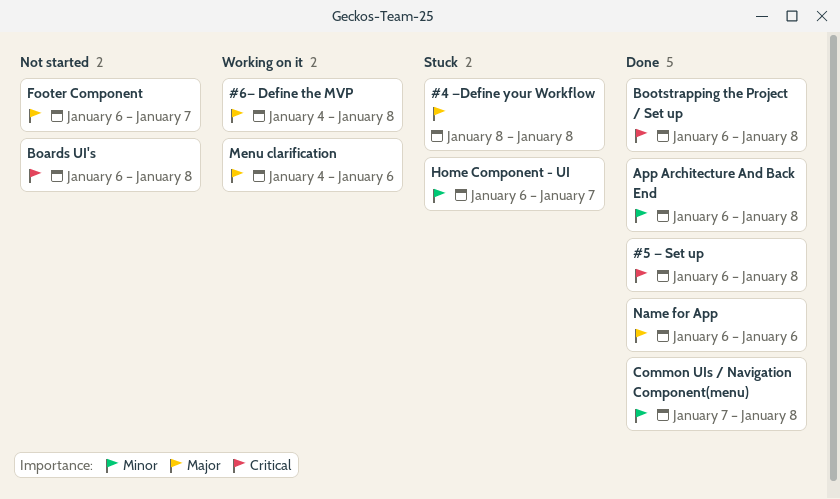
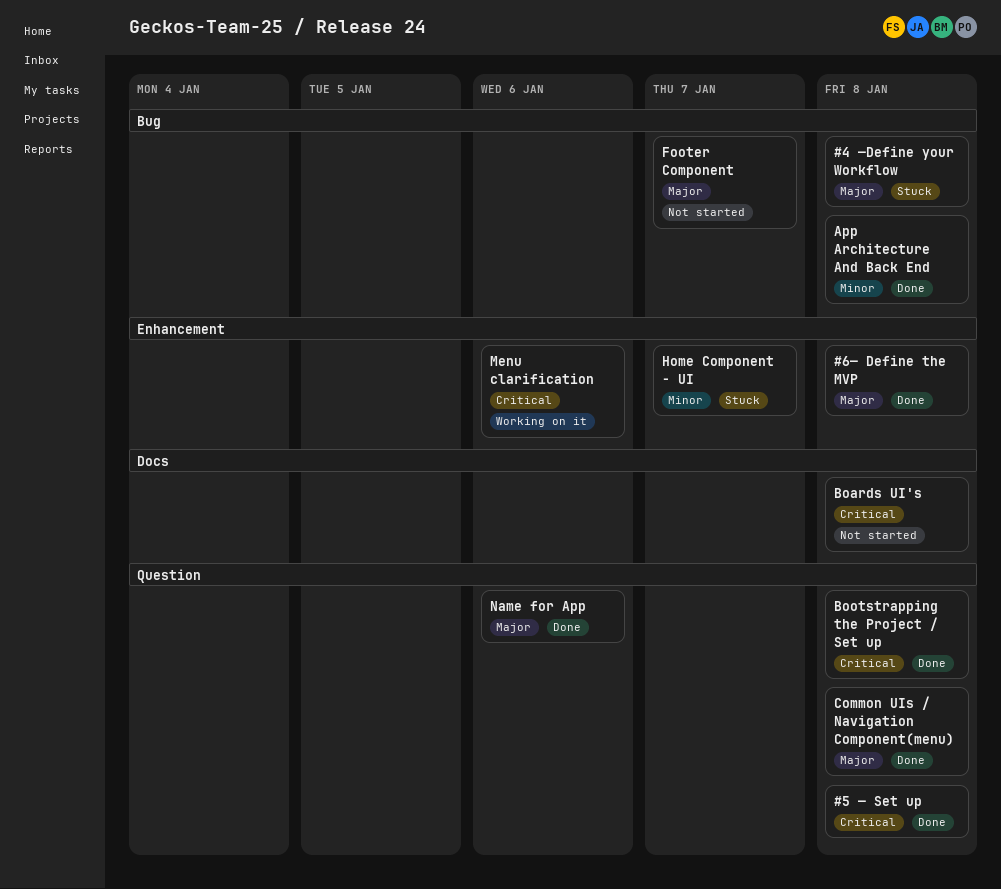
#6— Define the MVP, status: Working on it -> Done
Common UIs / Navigation Component(menu), priority: Minor -> Major
Menu clarification, priority: Major -> Critical

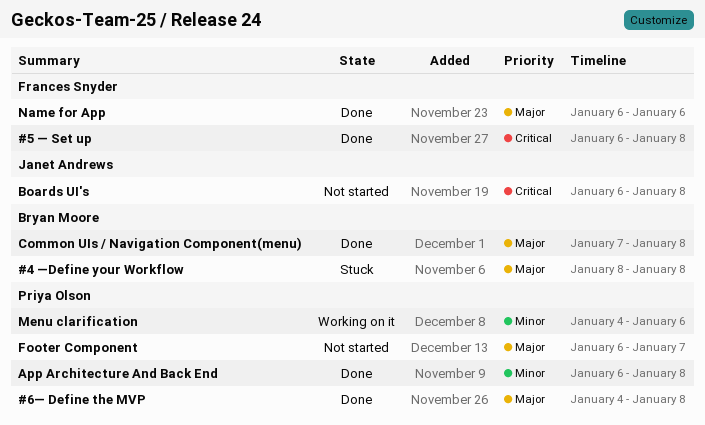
Bootstrapping the Project / Set up: present -> none
Home Component - UI: present -> none
Menu clarification, priority: Critical -> Minor

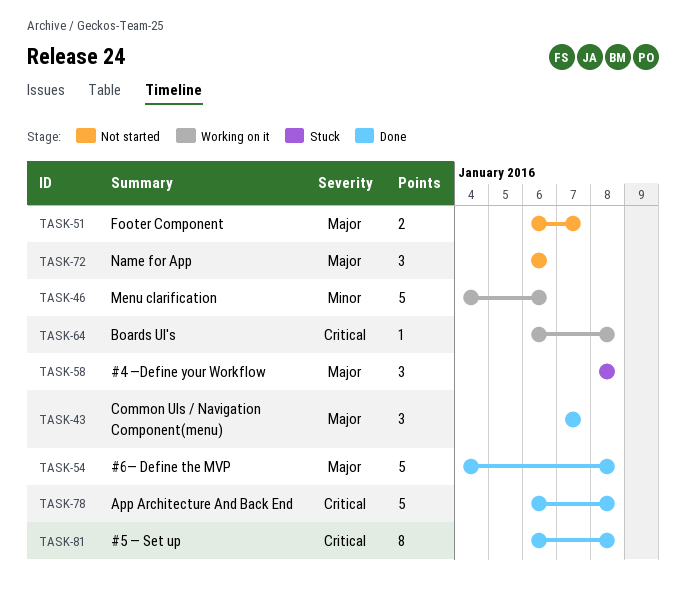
App Architecture And Back End, priority: Minor -> Critical
Boards UI's, status: Not started -> Working on it
Common UIs / Navigation Component(menu), due: Jan 8 -> Jan 7
Name for App, status: Done -> Not started

